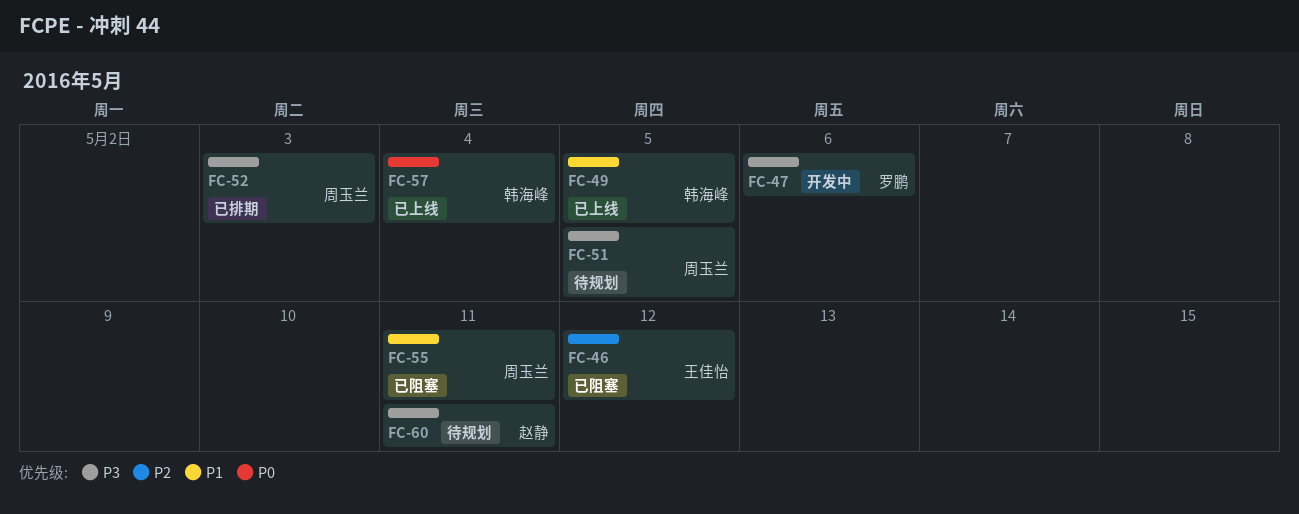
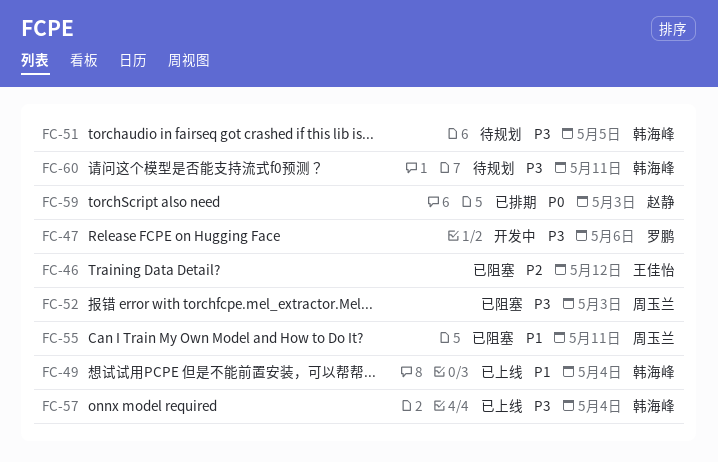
FC-49, due: May 5 -> May 4
FC-51, owner: 周玉兰 -> 韩海峰
FC-52, status: 已排期 -> 已阻塞
FC-57, priority: P0 -> P3
FC-59: none -> present
FC-60, owner: 赵静 -> 韩海峰

